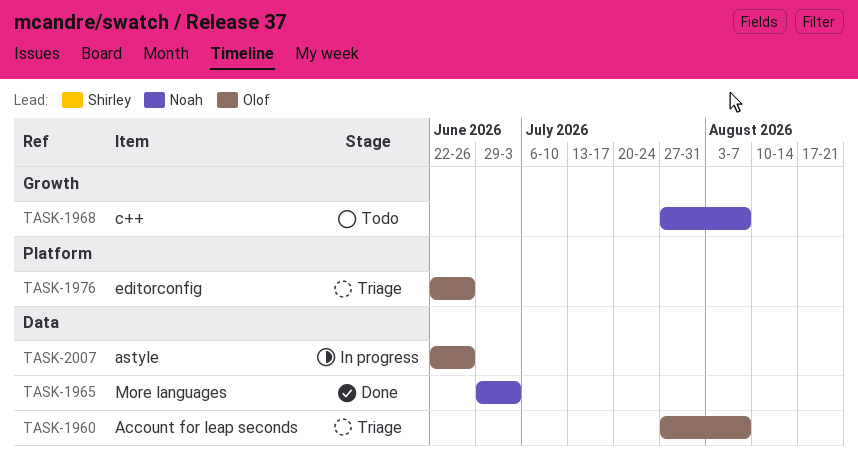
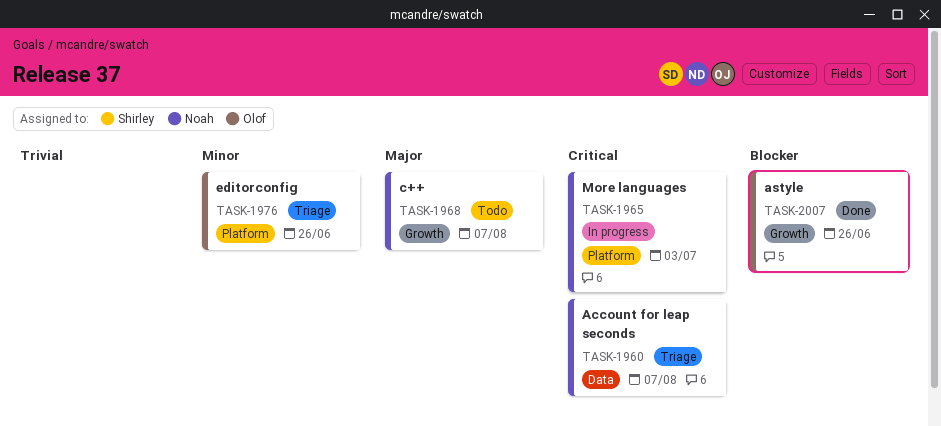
TASK-1960, owner: Olof -> Noah
TASK-1965, status: Done -> In progress
TASK-1965, label: Data -> Platform
TASK-2007, status: In progress -> Done
TASK-2007, label: Data -> Growth

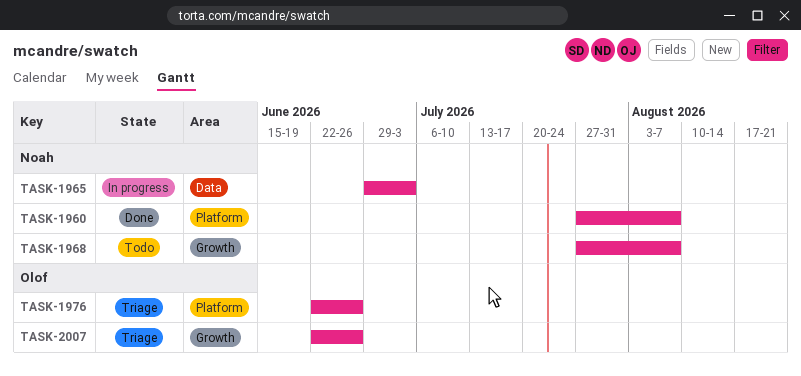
TASK-1960, status: Triage -> Done
TASK-1960, label: Data -> Platform
TASK-1965, label: Platform -> Data
TASK-2007, status: Done -> Triage

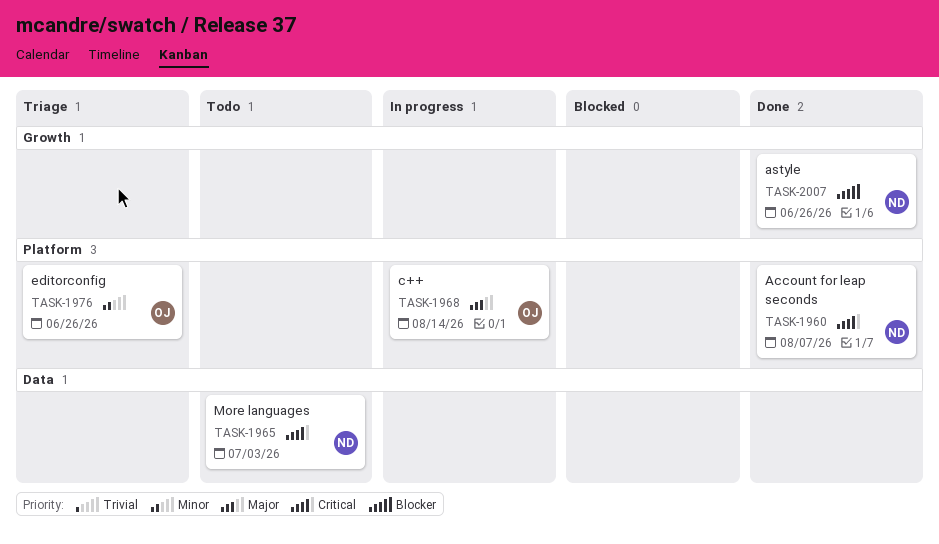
TASK-1965, status: In progress -> Todo
TASK-1968, status: Todo -> In progress
TASK-1968, owner: Noah -> Olof
TASK-1968, label: Growth -> Platform
TASK-1968, due: Aug 7 -> Aug 14
TASK-2007, status: Triage -> Done
TASK-2007, owner: Olof -> Noah

